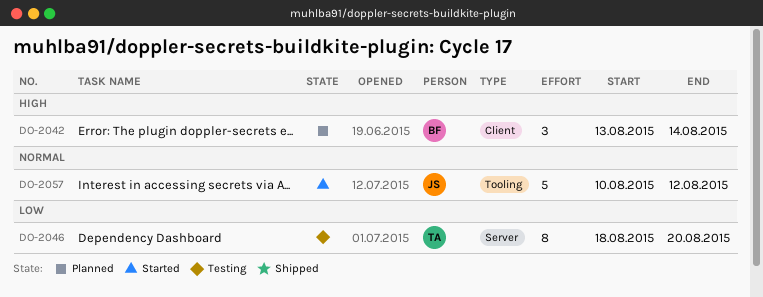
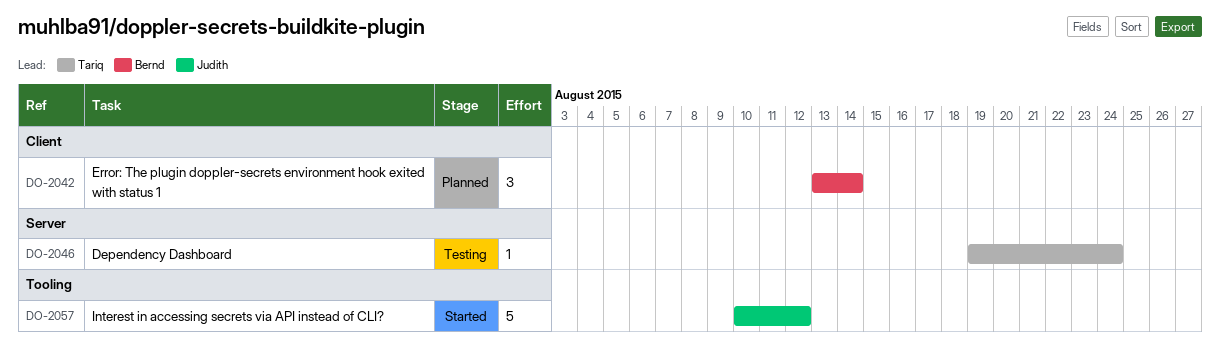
DO-2046, estimate: 8 -> 1
DO-2046, start: Aug 18 -> Aug 19
DO-2046, due: Aug 20 -> Aug 24

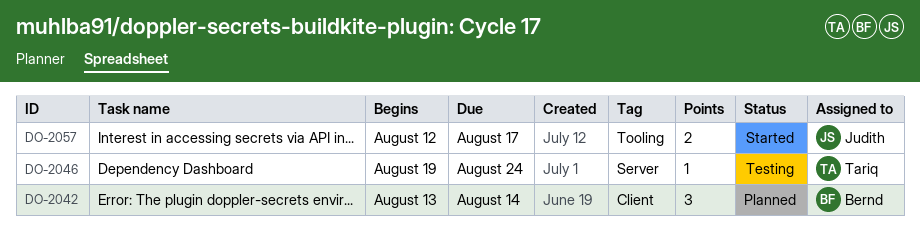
DO-2057, estimate: 5 -> 2
DO-2057, start: Aug 10 -> Aug 12
DO-2057, due: Aug 12 -> Aug 17

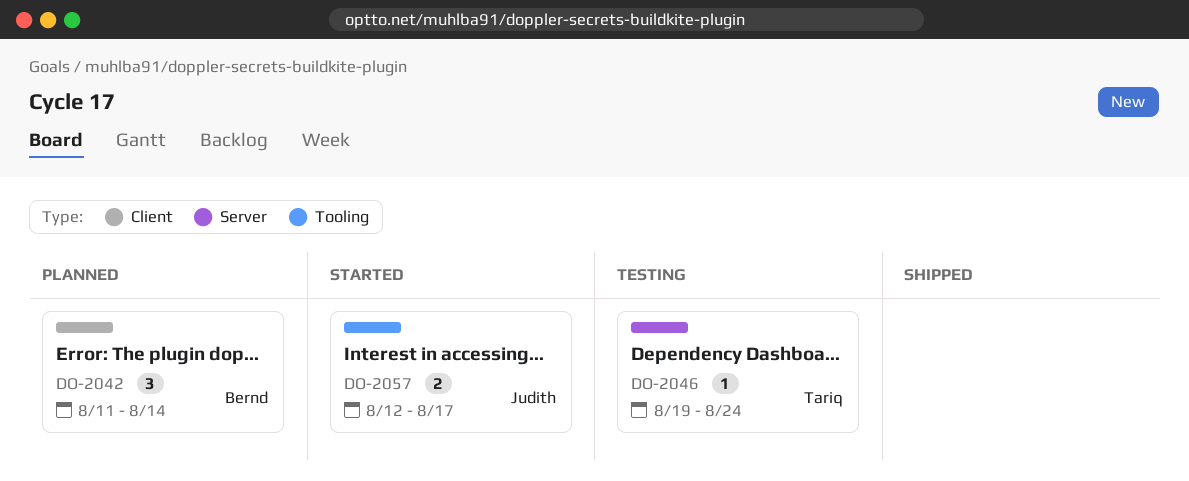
DO-2042, start: Aug 13 -> Aug 11

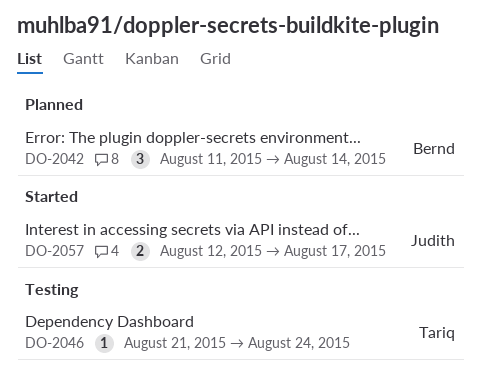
DO-2046, start: Aug 19 -> Aug 21

